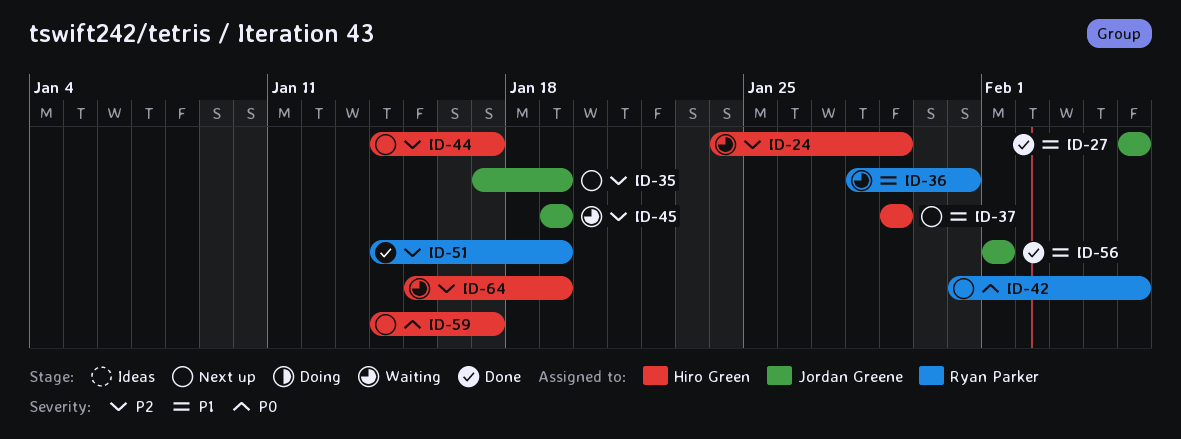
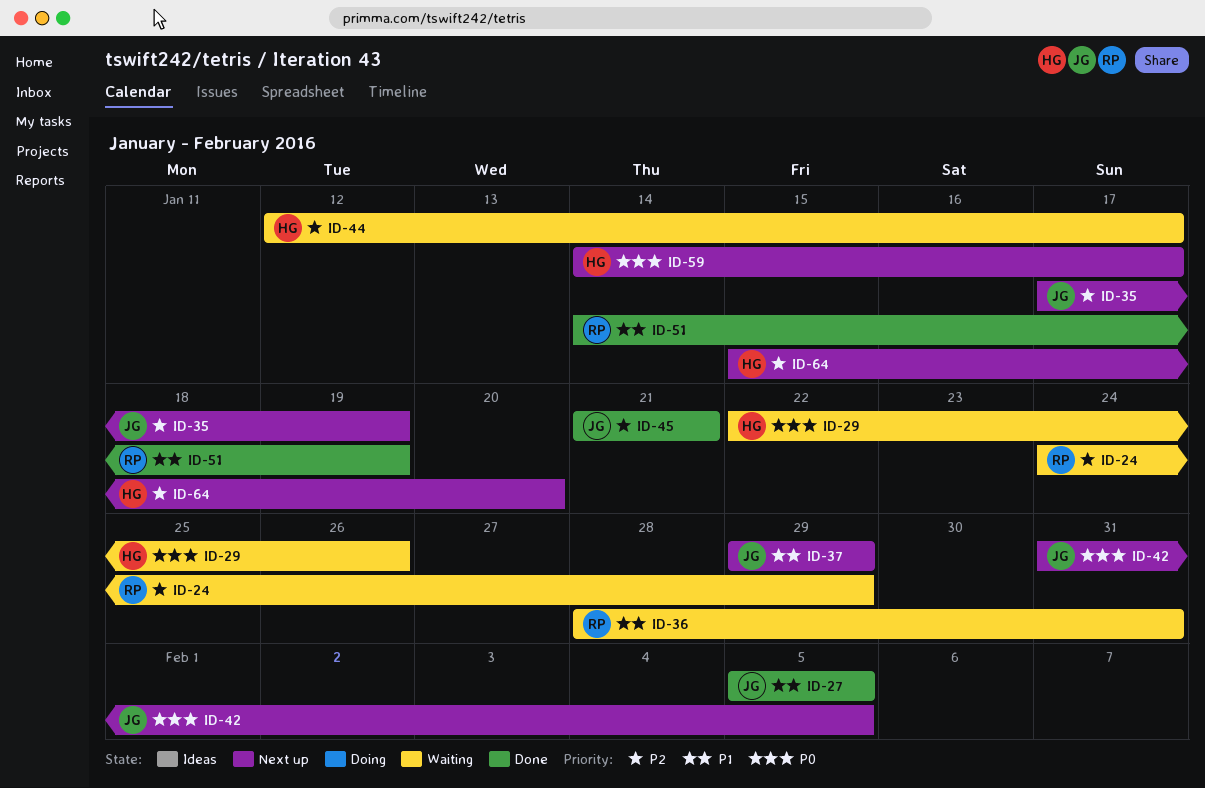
ID-24, owner: Hiro Green -> Ryan Parker
ID-29: none -> present
ID-37, owner: Hiro Green -> Jordan Greene
ID-42, owner: Ryan Parker -> Jordan Greene
ID-44, status: Next up -> Waiting
ID-44, start: Jan 14 -> Jan 12
ID-45, status: Waiting -> Done
ID-45, start: Jan 19 -> Jan 21
ID-45, due: Jan 19 -> Jan 21
ID-51, priority: P2 -> P1
ID-56: present -> none
ID-64, status: Waiting -> Next up
ID-64, due: Jan 19 -> Jan 20

